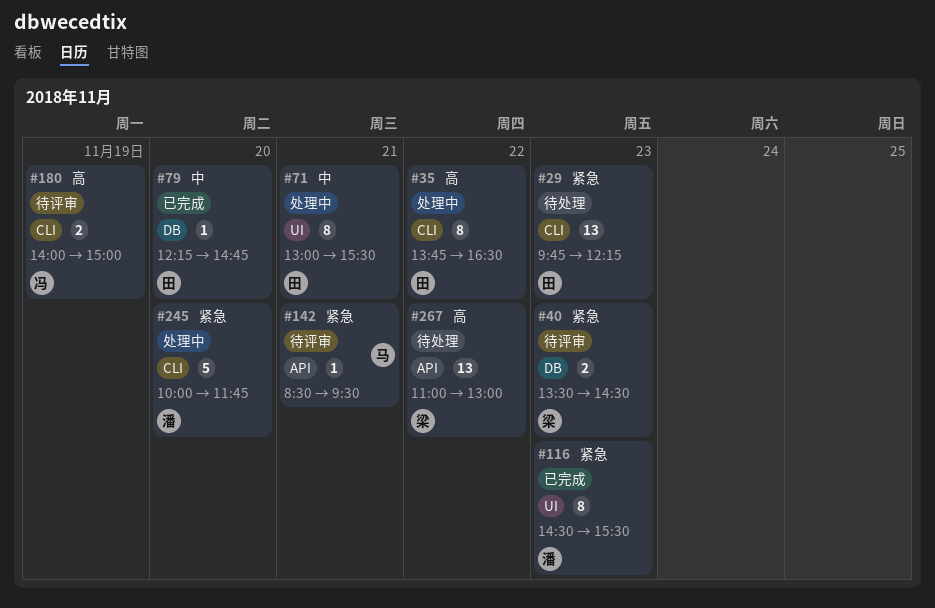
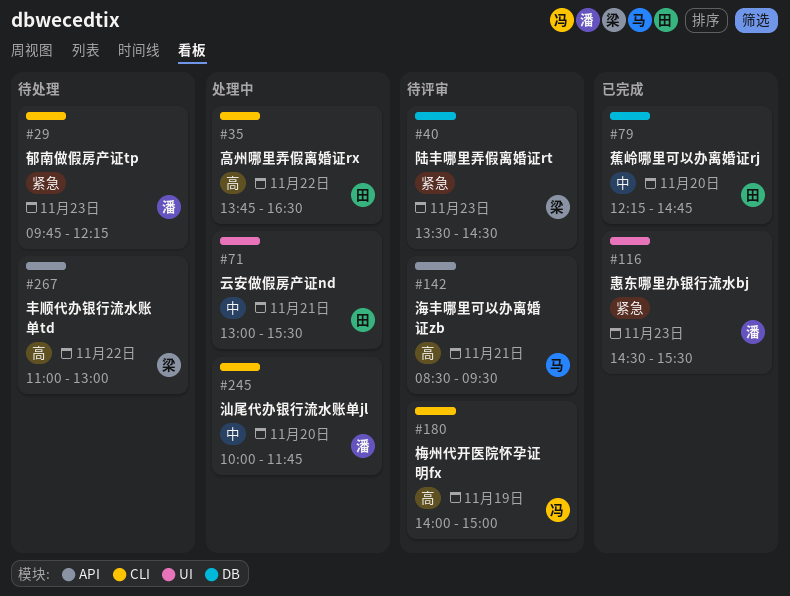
#29, owner: 田 -> 潘
#142, priority: 紧急 -> 高
#245, priority: 紧急 -> 中

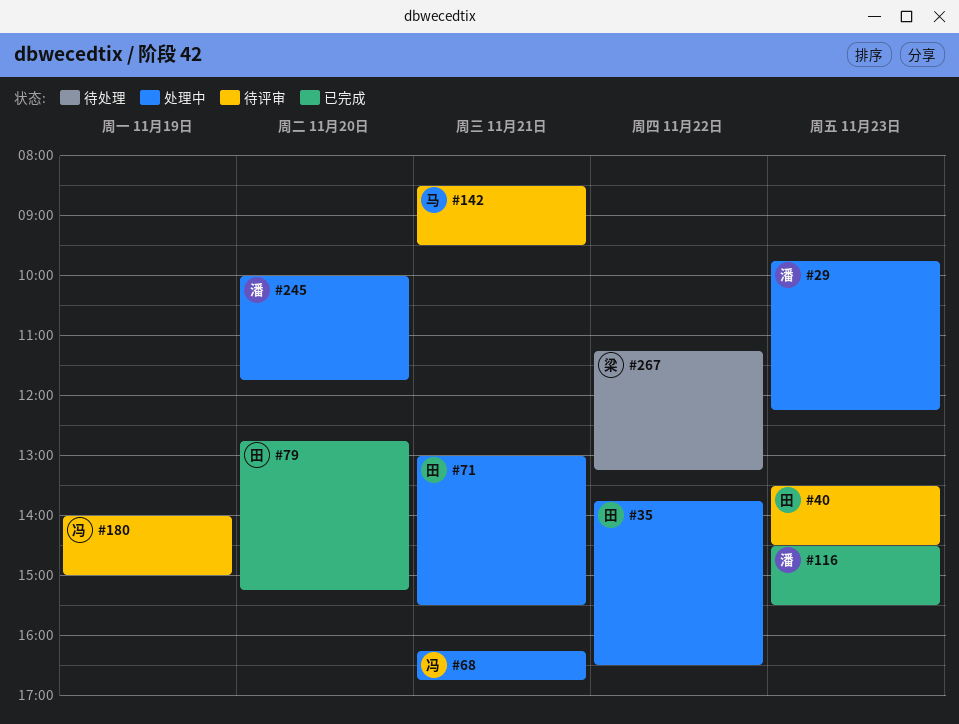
#29, status: 待处理 -> 处理中
#40, owner: 梁 -> 田
#68: none -> present
#79, begins: 12:15 -> 12:45
#79, ends: 14:45 -> 15:15
#267, begins: 11:00 -> 11:15
#267, ends: 13:00 -> 13:15

